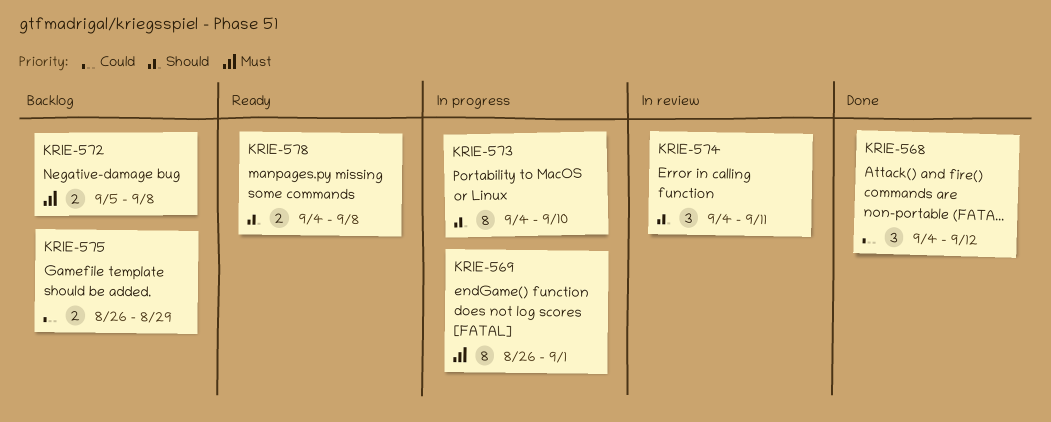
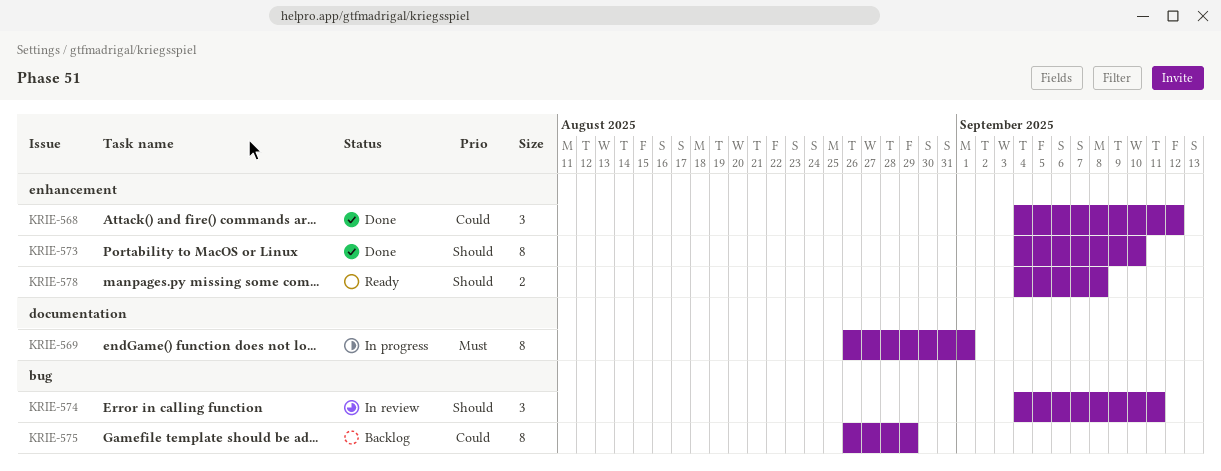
KRIE-572: present -> none
KRIE-573, status: In progress -> Done
KRIE-575, estimate: 2 -> 8

